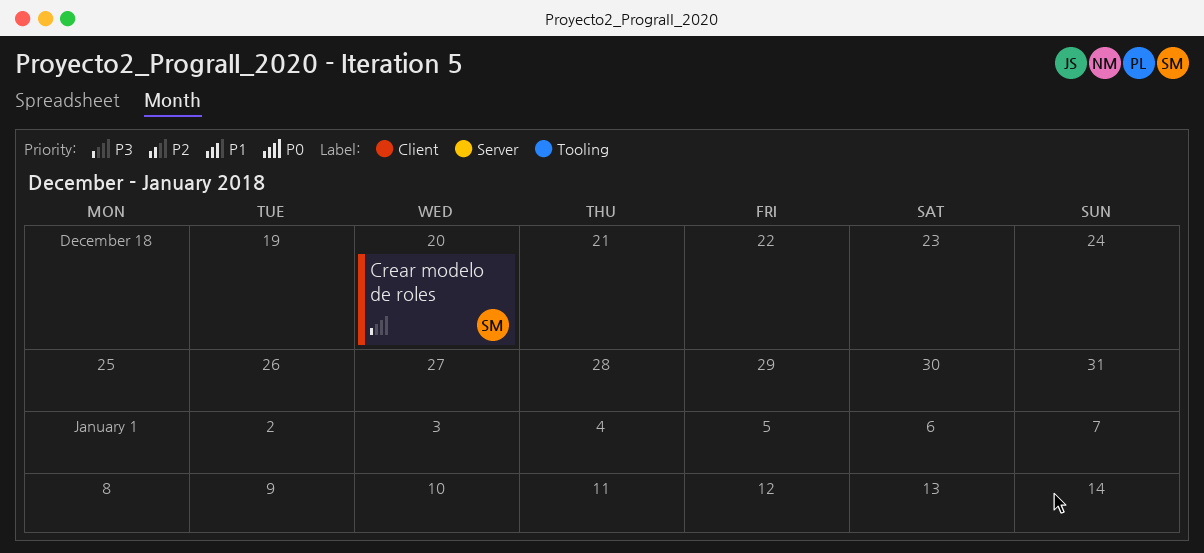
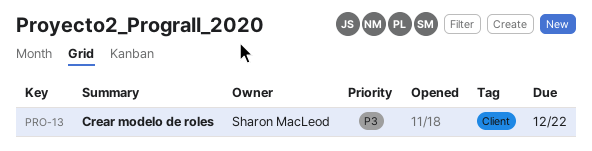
Crear modelo de roles, due: Dec 20 -> Dec 22

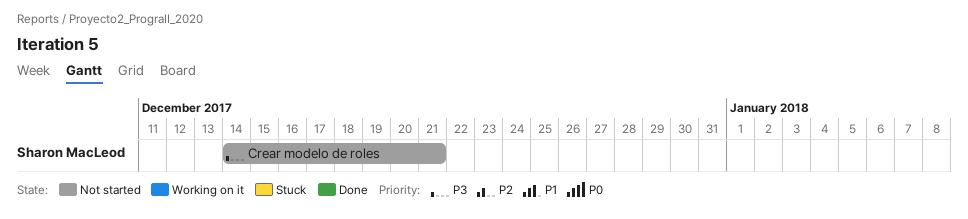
Crear modelo de roles, due: Dec 22 -> Dec 21

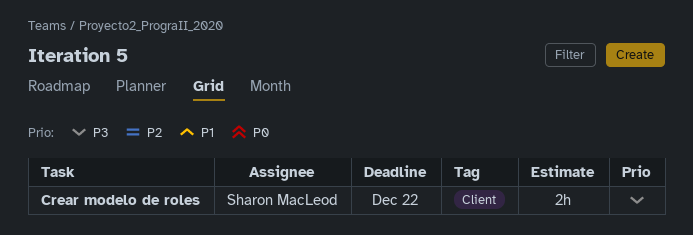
Crear modelo de roles, due: Dec 21 -> Dec 22

